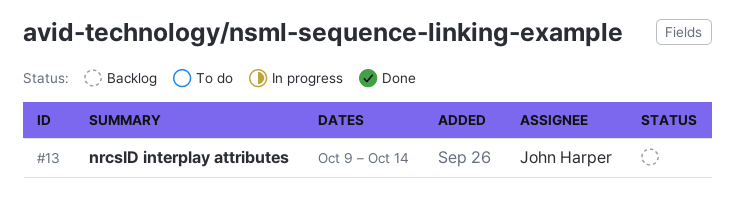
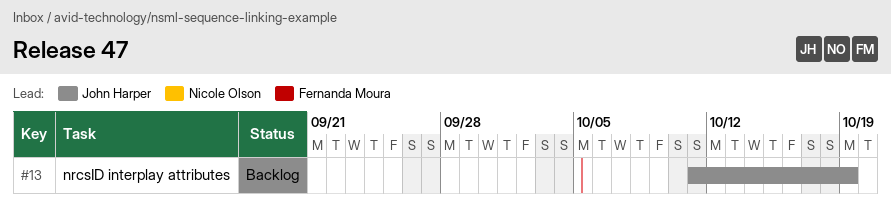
#13, start: Oct 9 -> Oct 11
#13, due: Oct 14 -> Oct 19

